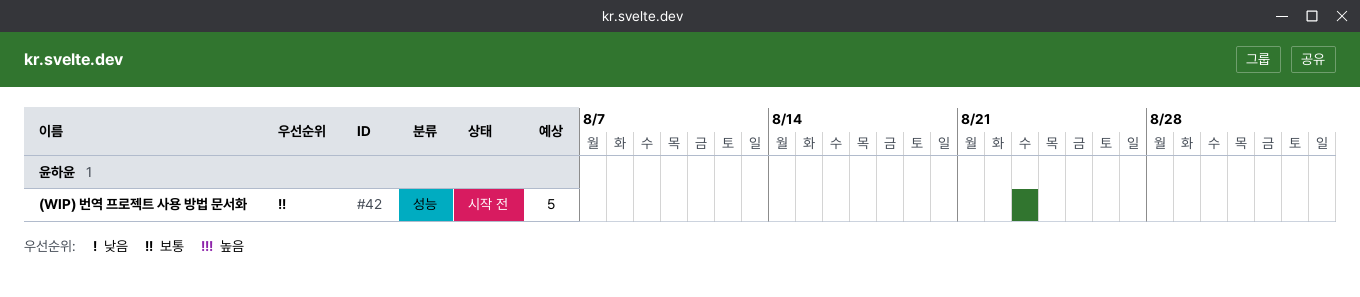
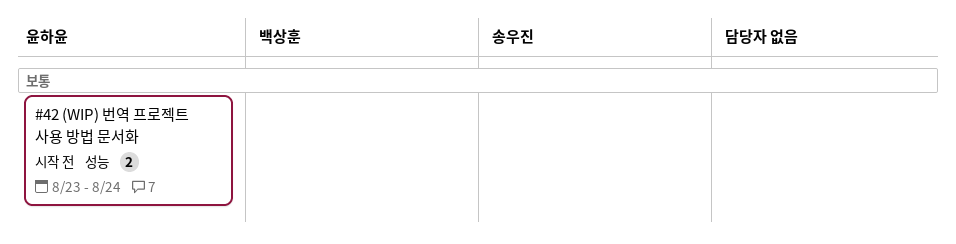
#42, estimate: 5 -> 2
#42, due: Aug 23 -> Aug 24

